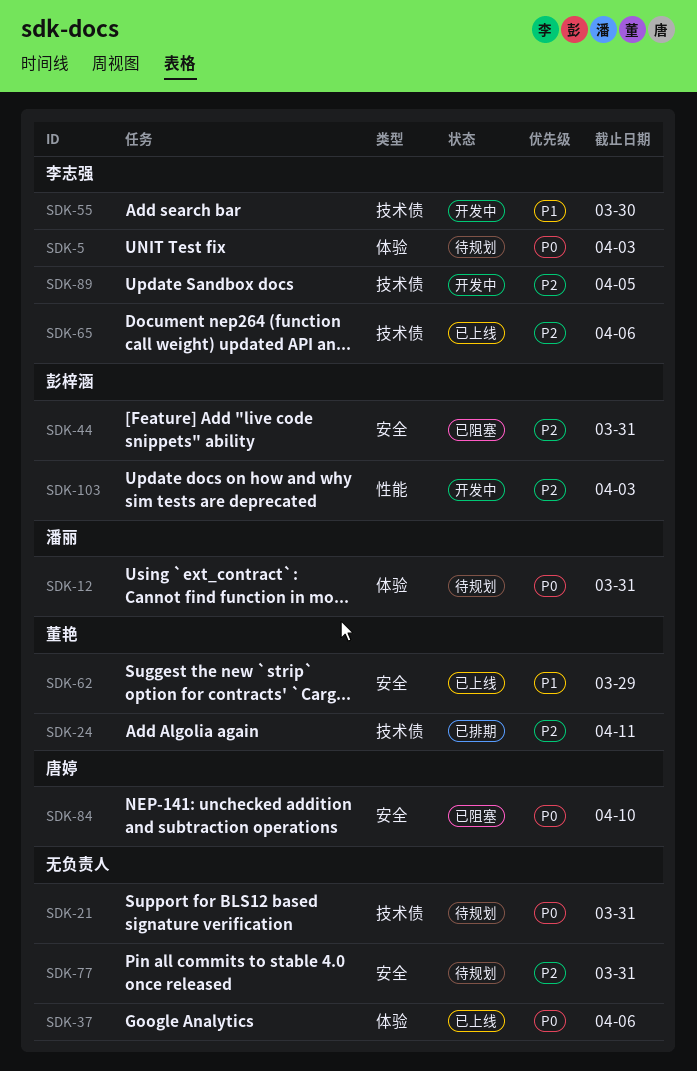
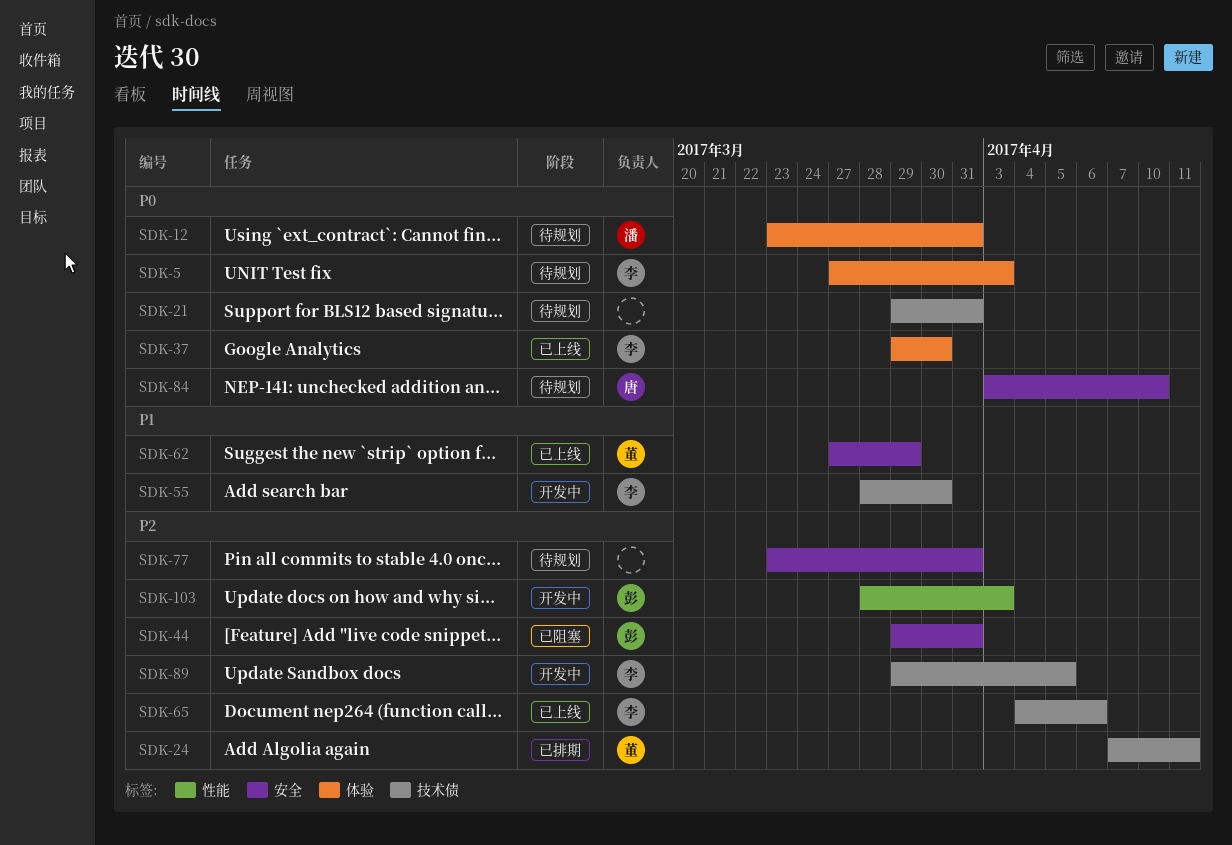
SDK-37, owner: none -> 李志强
SDK-37, due: Apr 6 -> Mar 30
SDK-84, status: 已阻塞 -> 待规划

